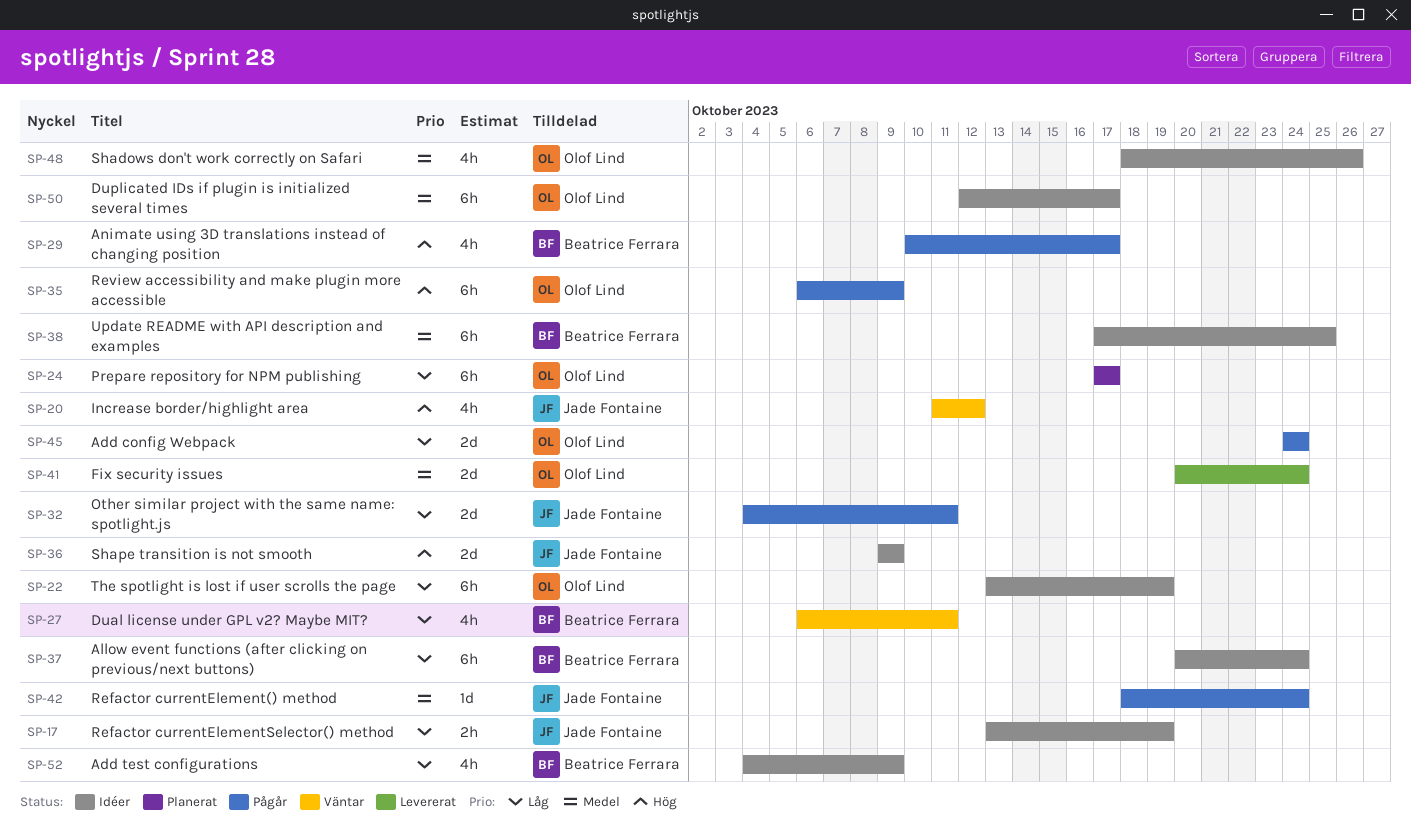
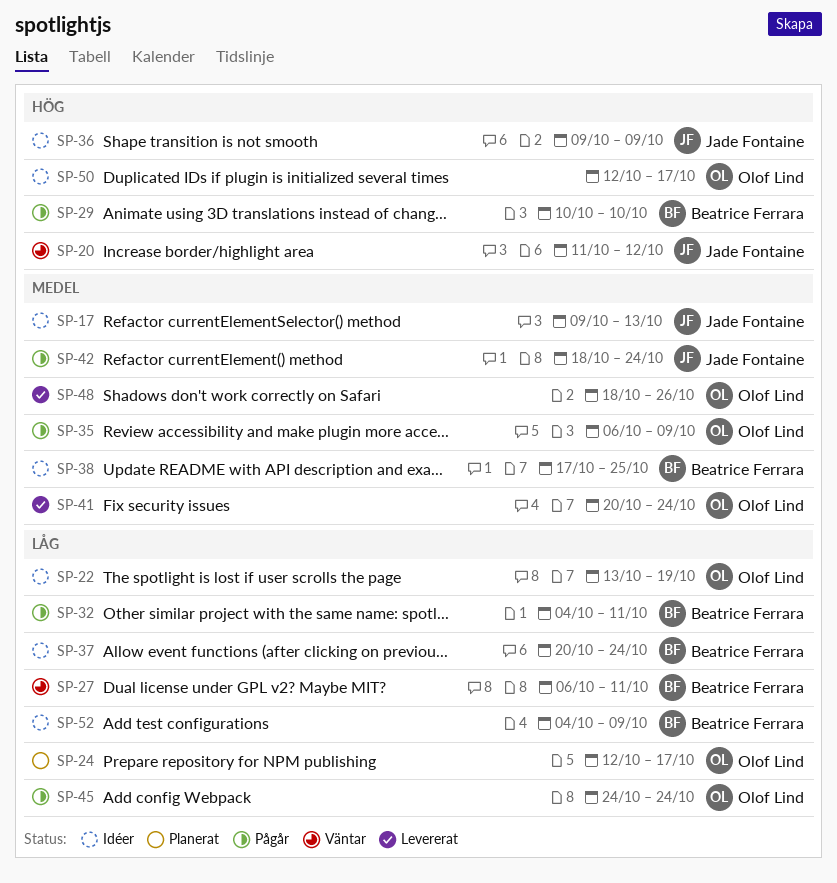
SP-17, priority: Låg -> Medel
SP-17, start: Oct 13 -> Oct 9
SP-17, due: Oct 19 -> Oct 13
SP-24, start: Oct 17 -> Oct 12
SP-29, due: Oct 17 -> Oct 10
SP-32, owner: Jade Fontaine -> Beatrice Ferrara
SP-35, priority: Hög -> Medel
SP-48, status: Idéer -> Levererat
SP-50, priority: Medel -> Hög

